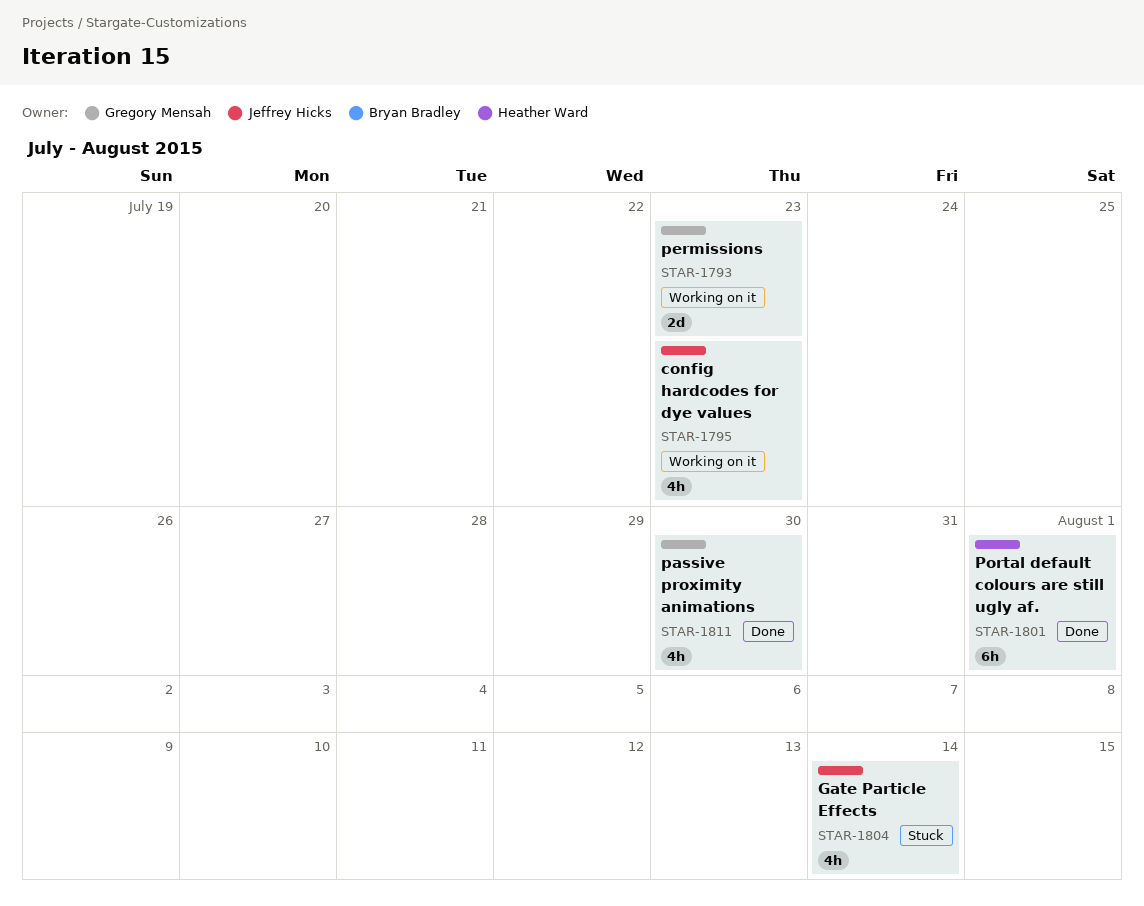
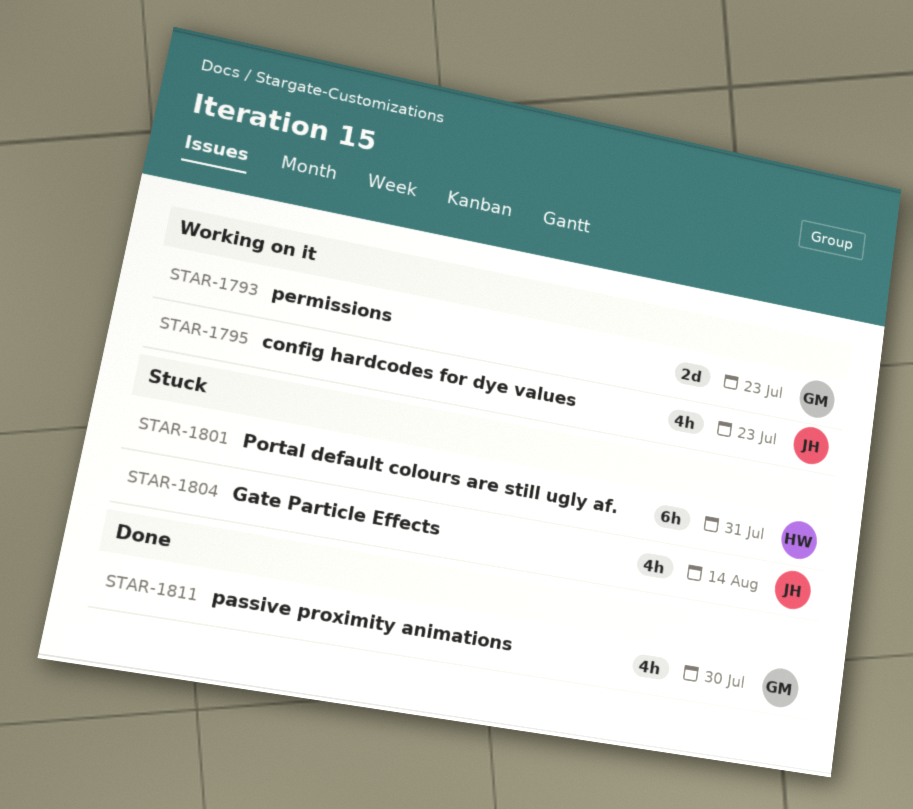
STAR-1801, status: Done -> Stuck
STAR-1801, due: Aug 1 -> Jul 31

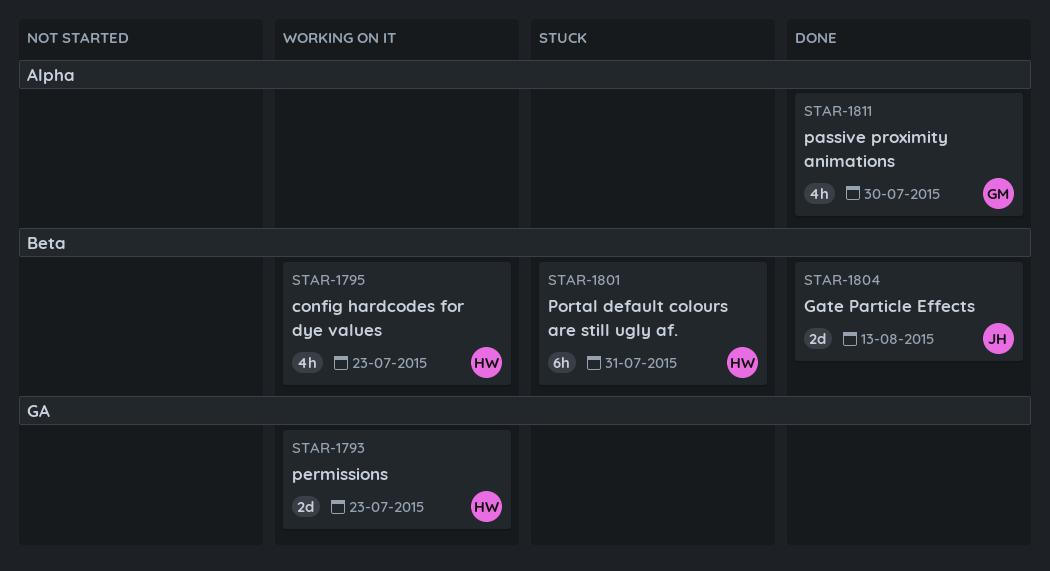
STAR-1793, owner: GM -> HW
STAR-1795, owner: JH -> HW
STAR-1804, status: Stuck -> Done
STAR-1804, estimate: 4h -> 2d
STAR-1804, due: Aug 14 -> Aug 13

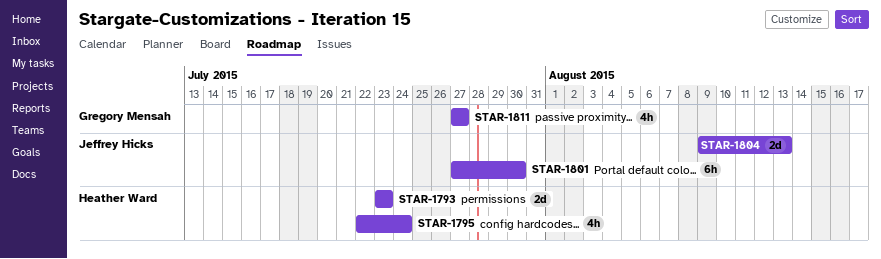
STAR-1795, due: Jul 23 -> Jul 24
STAR-1801, owner: Heather Ward -> Jeffrey Hicks
STAR-1801, due: Jul 31 -> Jul 30
STAR-1811, due: Jul 30 -> Jul 27

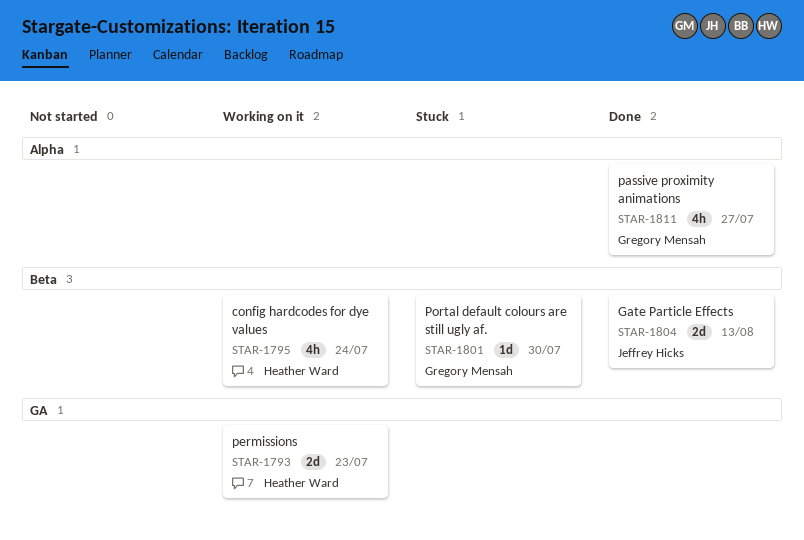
STAR-1801, owner: Jeffrey Hicks -> Gregory Mensah
STAR-1801, estimate: 6h -> 1d

